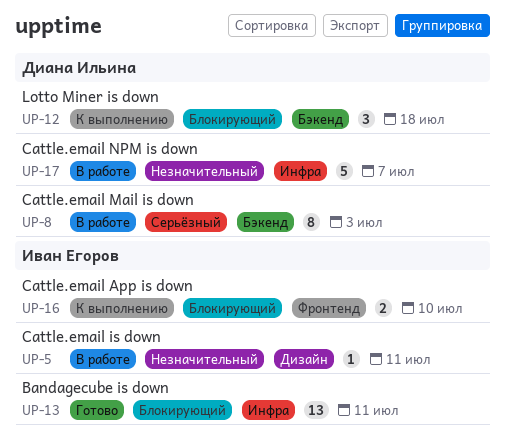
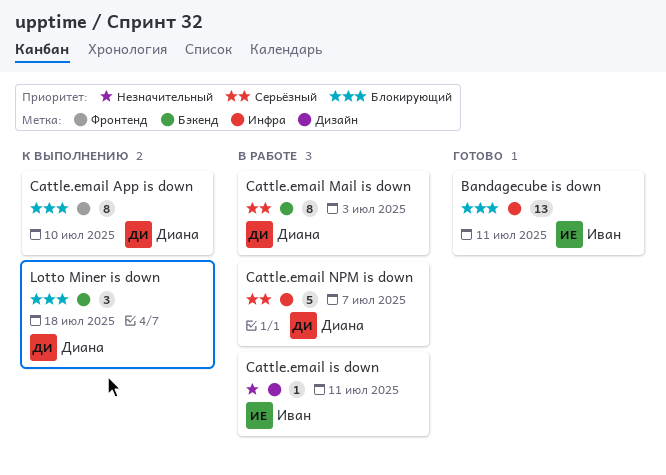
Cattle.email App is down, owner: Иван Егоров -> Диана Ильина
Cattle.email App is down, estimate: 2 -> 8
Cattle.email NPM is down, priority: Незначительный -> Серьёзный

